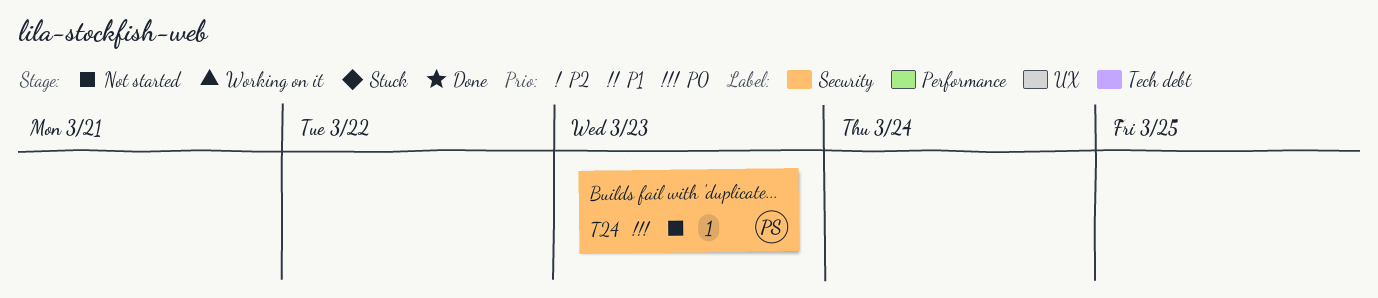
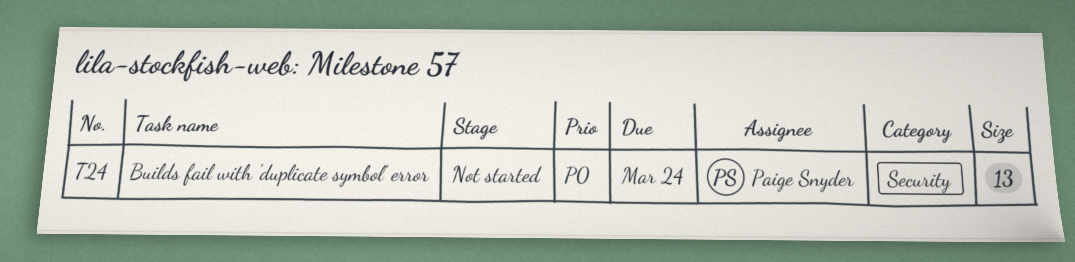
T24, estimate: 1 -> 13
T24, due: Mar 23 -> Mar 24

